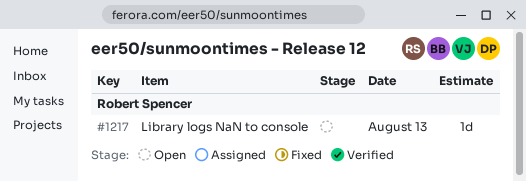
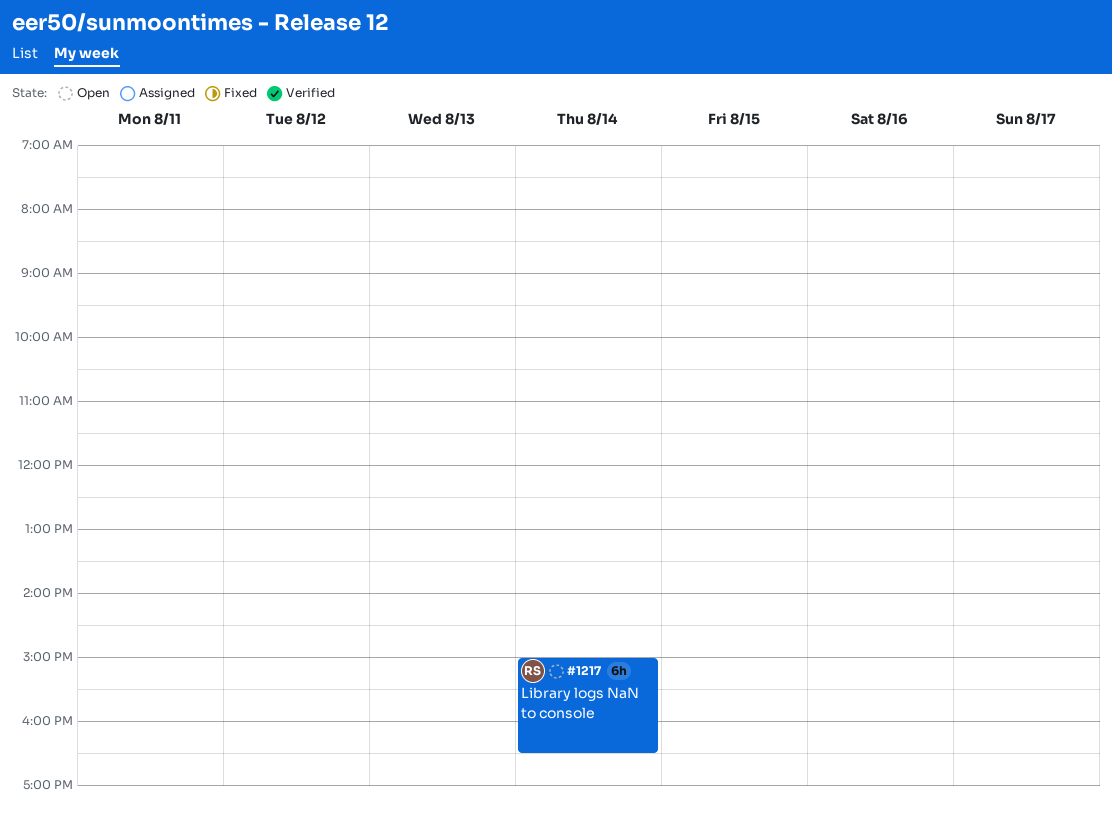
#1217, estimate: 1d -> 6h
#1217, day: Aug 13 -> Aug 14

